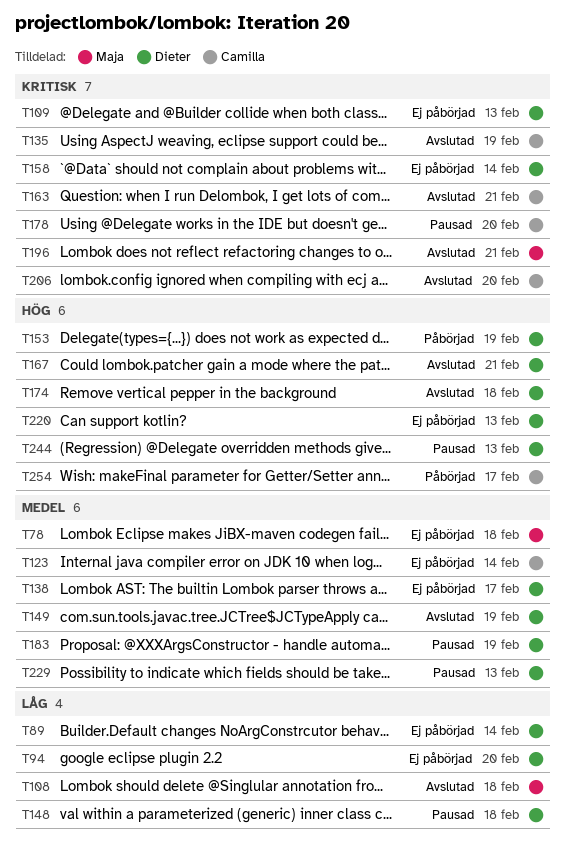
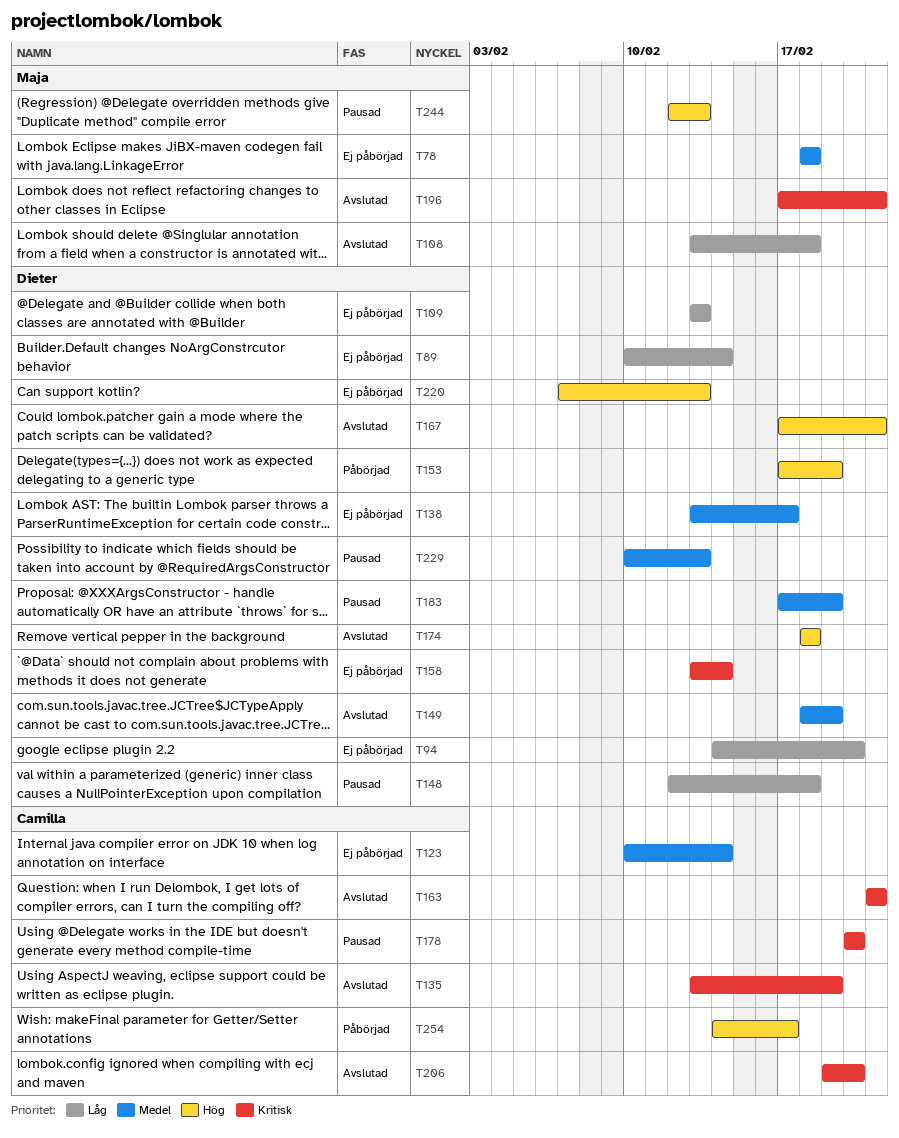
T109, priority: Kritisk -> Låg
T244, owner: Dieter -> Maja

